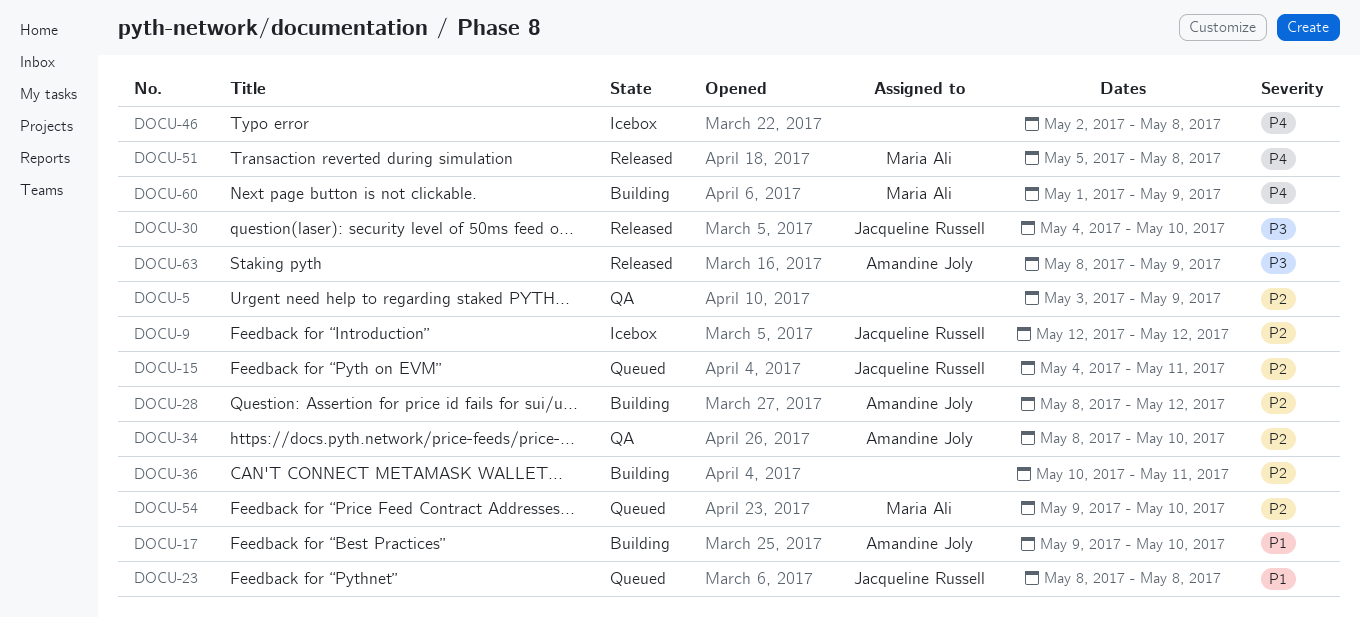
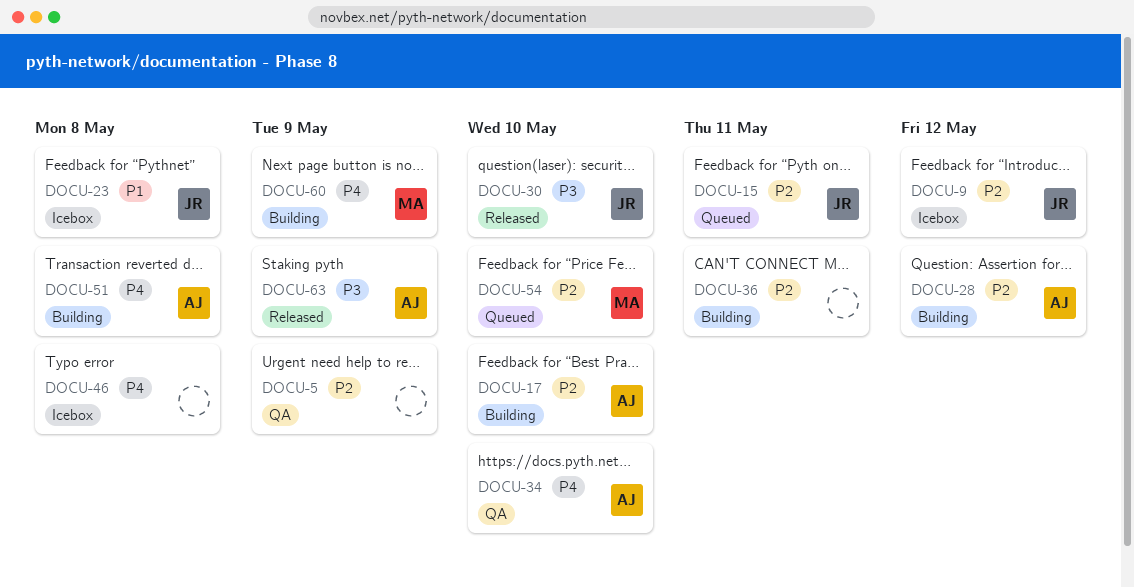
DOCU-17, priority: P1 -> P2
DOCU-23, status: Queued -> Icebox
DOCU-34, priority: P2 -> P4
DOCU-51, status: Released -> Building
DOCU-51, owner: Maria Ali -> Amandine Joly

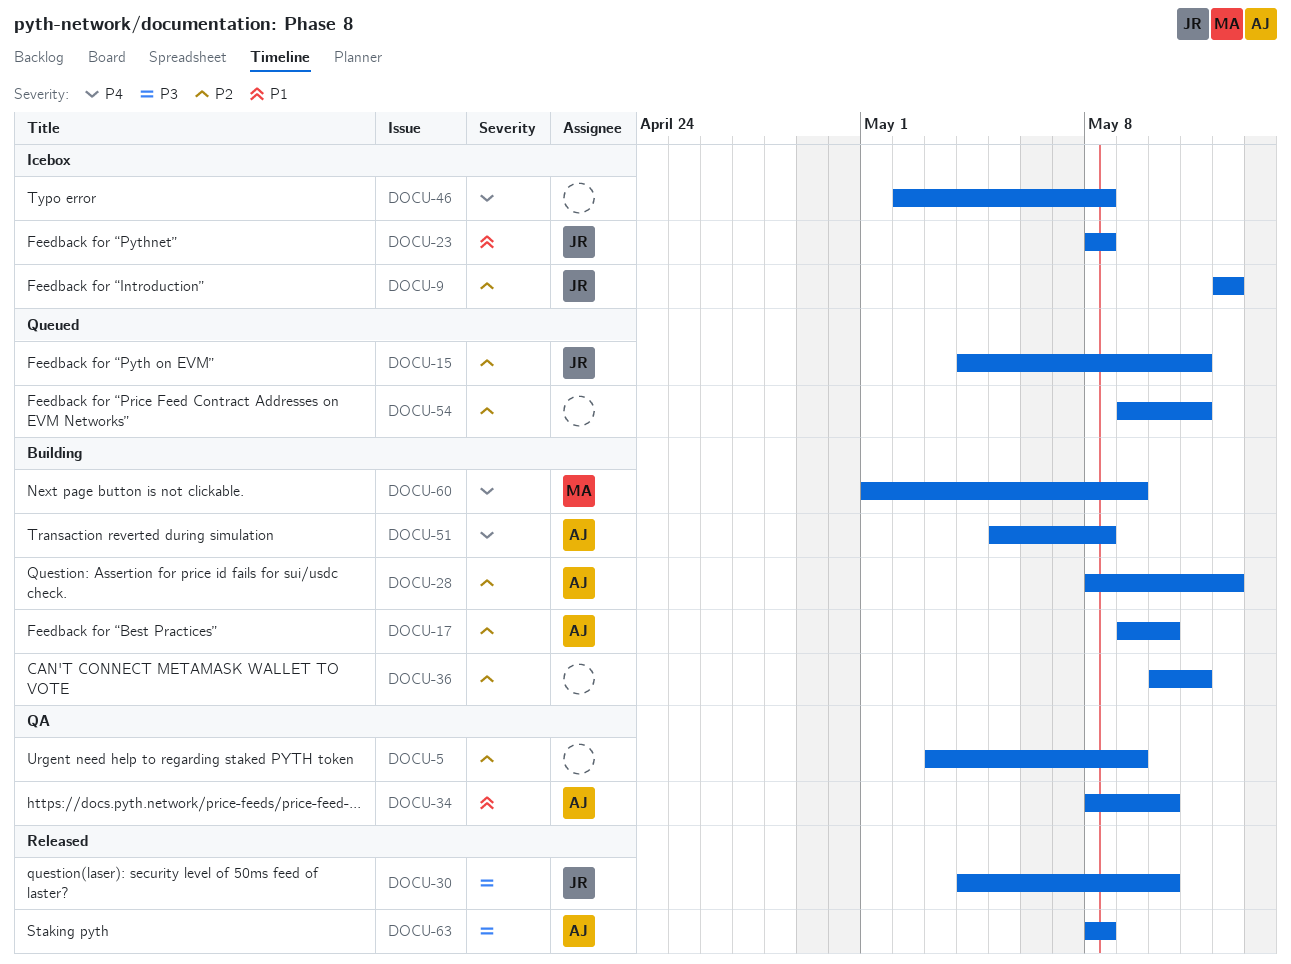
DOCU-34, priority: P4 -> P1
DOCU-54, owner: MA -> none
DOCU-54, due: May 10 -> May 11
DOCU-63, due: May 9 -> May 8

